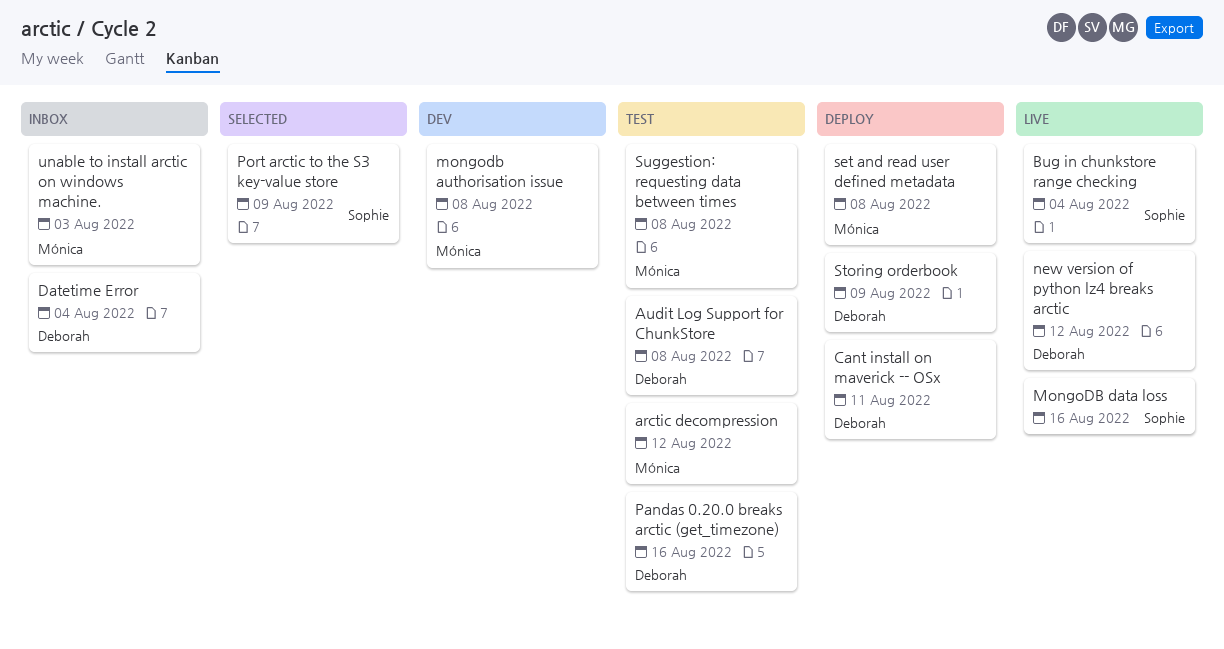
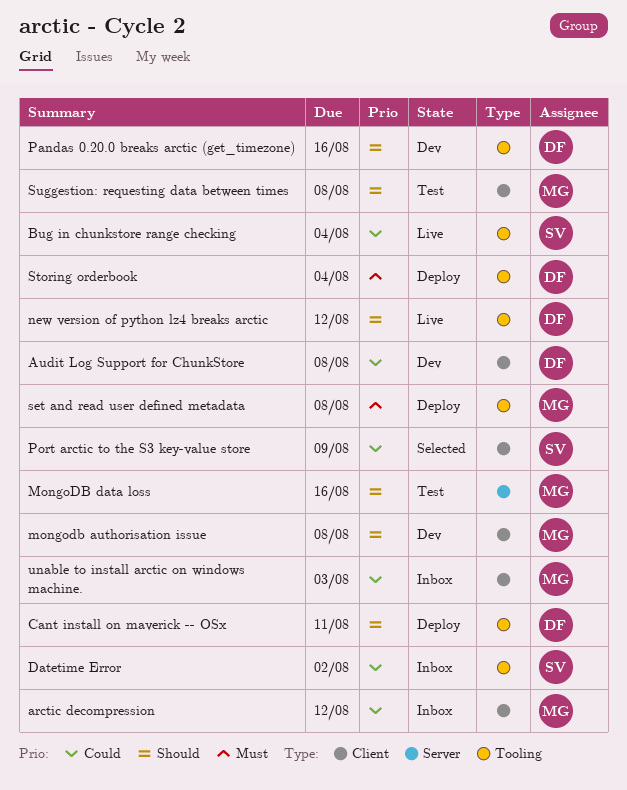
arctic decompression, status: Test -> Inbox
Audit Log Support for ChunkStore, status: Test -> Dev
Datetime Error, owner: Deborah -> Sophie
Datetime Error, due: Aug 4 -> Aug 2
MongoDB data loss, status: Live -> Test
MongoDB data loss, owner: Sophie -> Mónica
Pandas 0.20.0 breaks arctic (get_timezone), status: Test -> Dev
Storing orderbook, due: Aug 9 -> Aug 4

